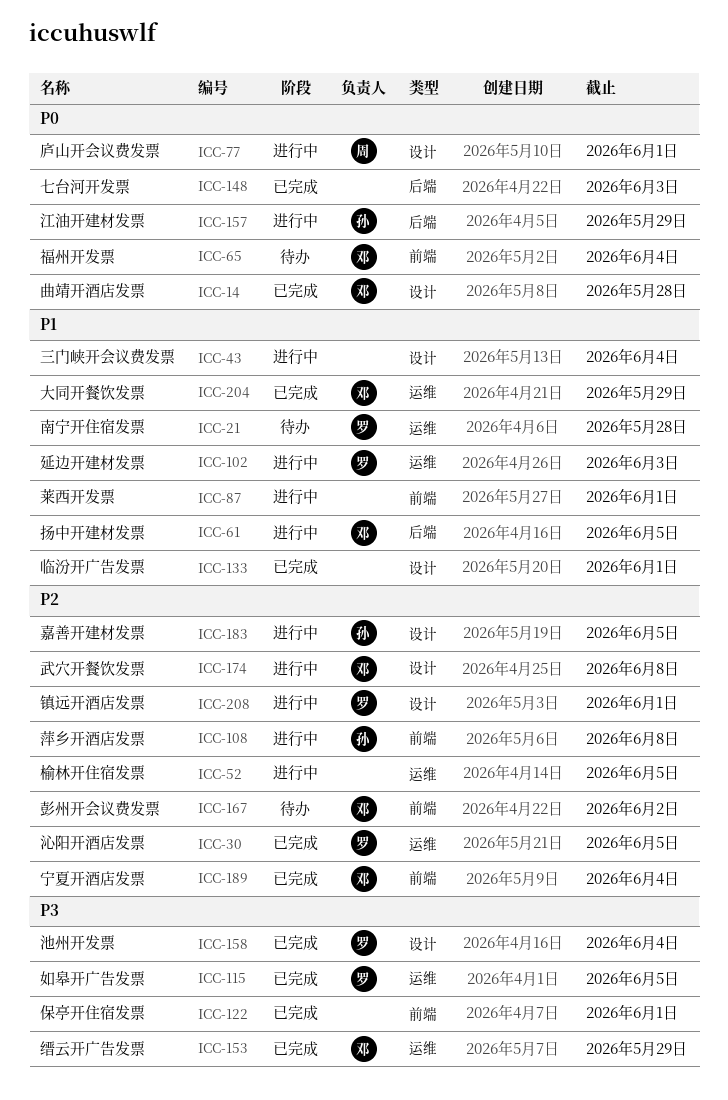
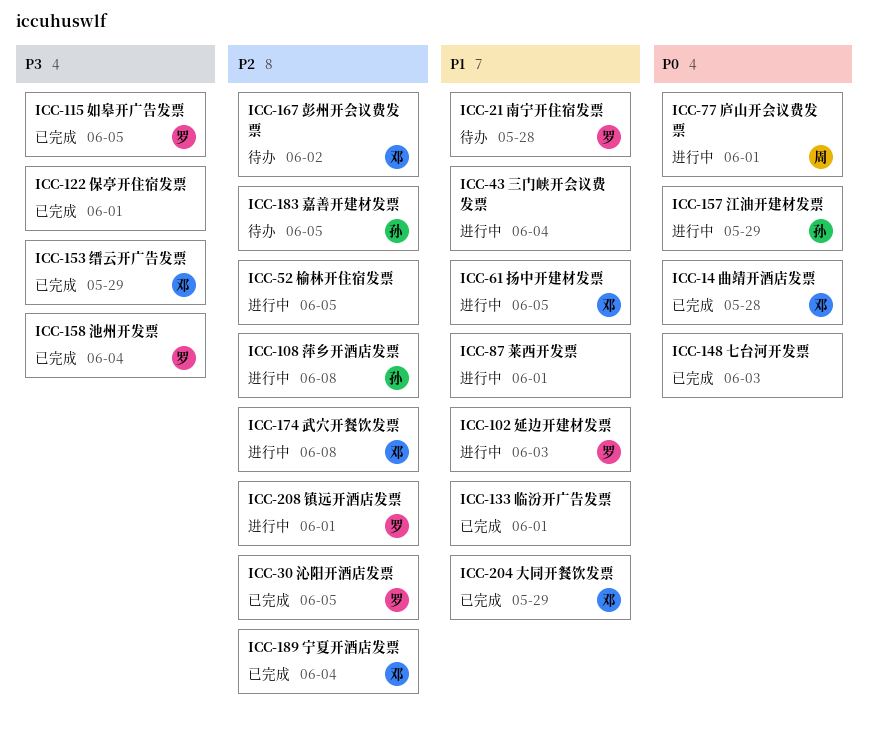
ICC-65: present -> none
ICC-183, status: 进行中 -> 待办

